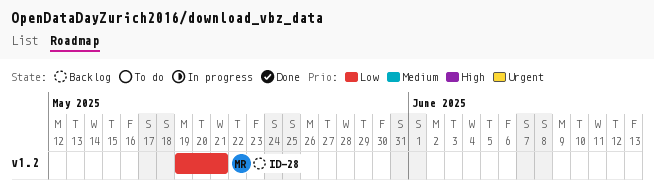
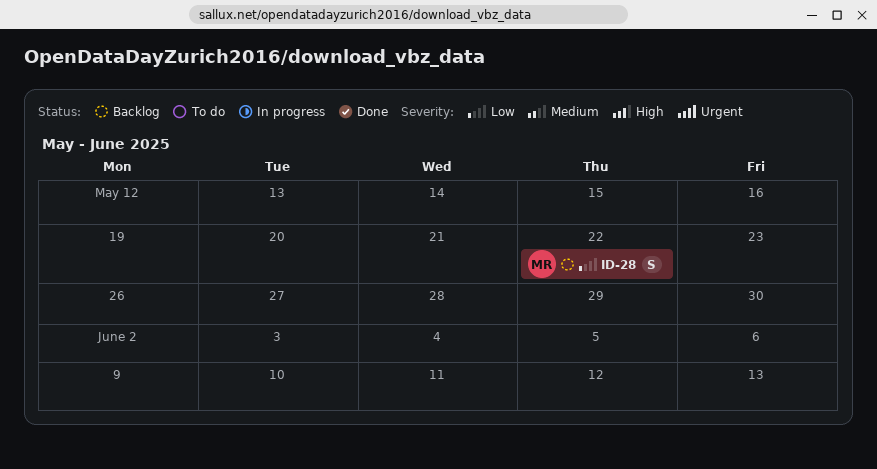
ID-28, start: May 19 -> May 22
ID-28, due: May 21 -> May 22

